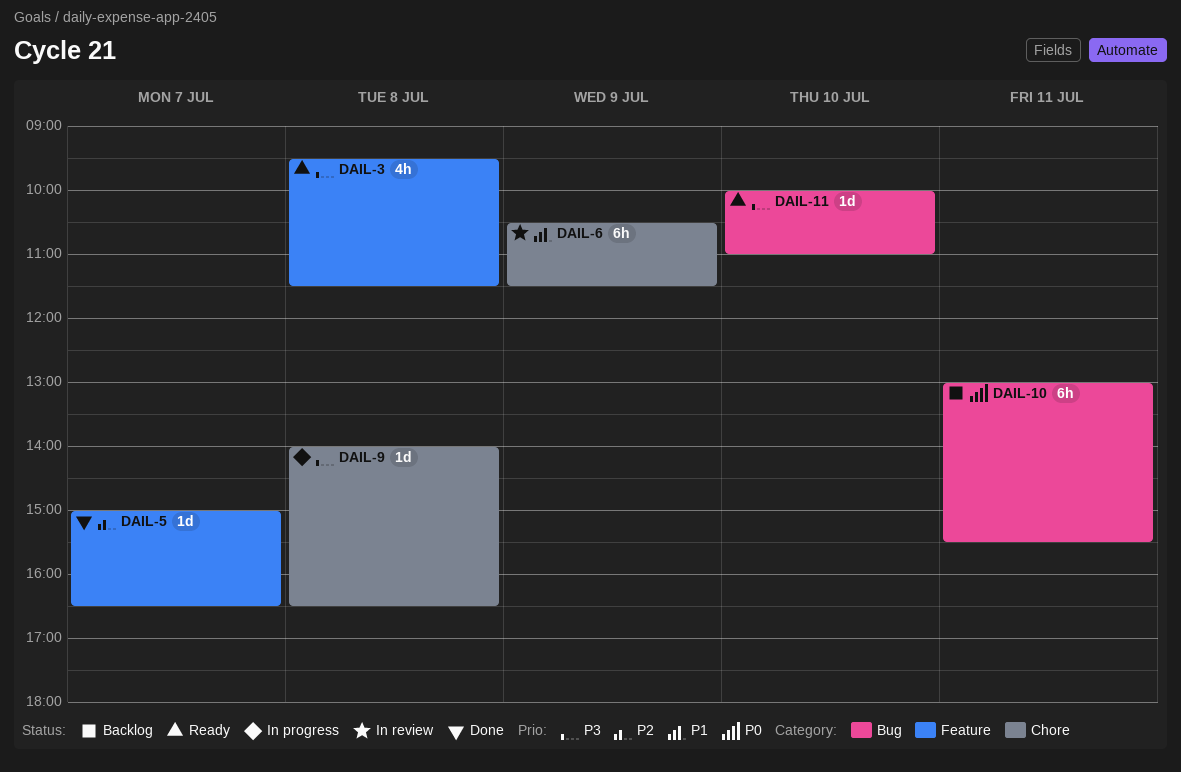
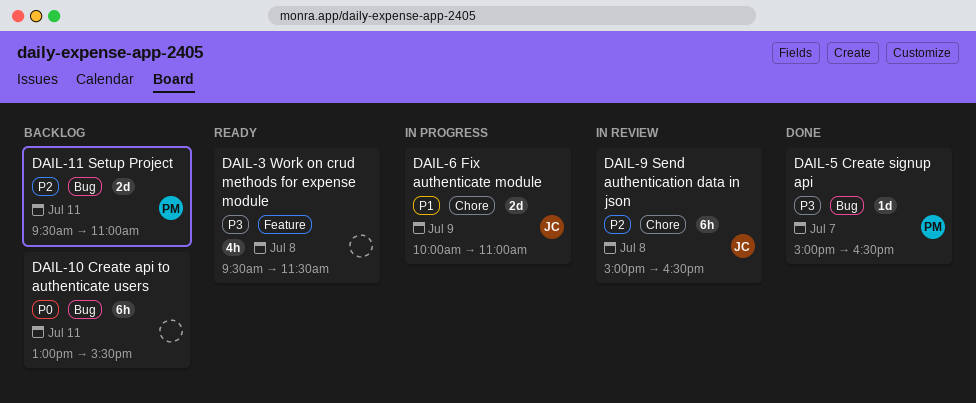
DAIL-5, priority: P2 -> P3
DAIL-5, label: Feature -> Bug
DAIL-6, status: In review -> In progress
DAIL-6, estimate: 6h -> 2d
DAIL-6, begins: 10:30 -> 10:00
DAIL-6, ends: 11:30 -> 11:00
DAIL-9, status: In progress -> In review
DAIL-9, priority: P3 -> P2
DAIL-9, estimate: 1d -> 6h
DAIL-9, begins: 14:00 -> 15:00
DAIL-11, status: Ready -> Backlog
DAIL-11, priority: P3 -> P2
DAIL-11, estimate: 1d -> 2d
DAIL-11, day: Jul 10 -> Jul 11
DAIL-11, begins: 10:00 -> 09:30

